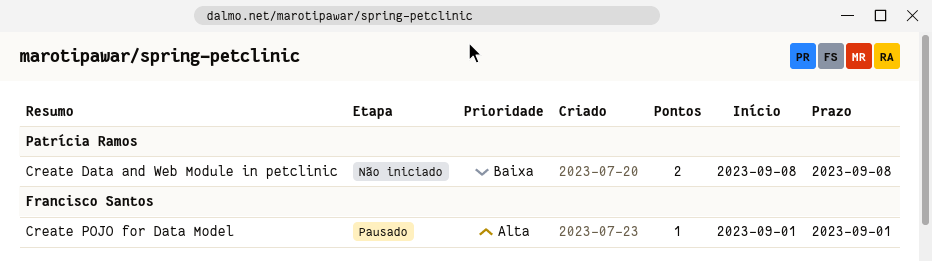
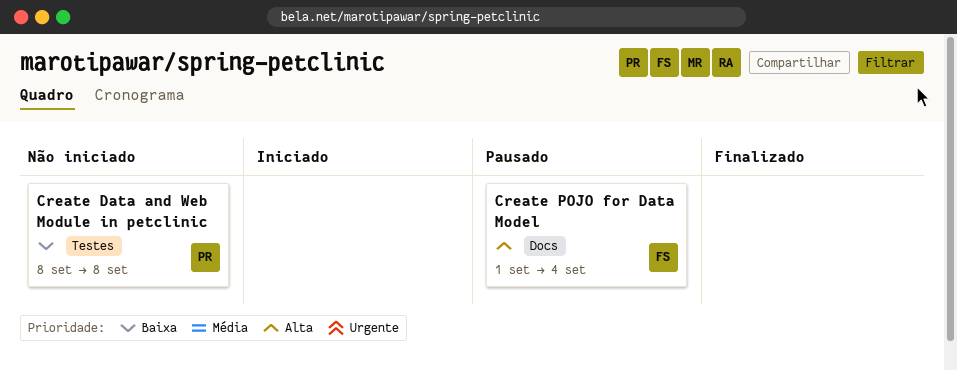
Create POJO for Data Model, due: Sep 1 -> Sep 4

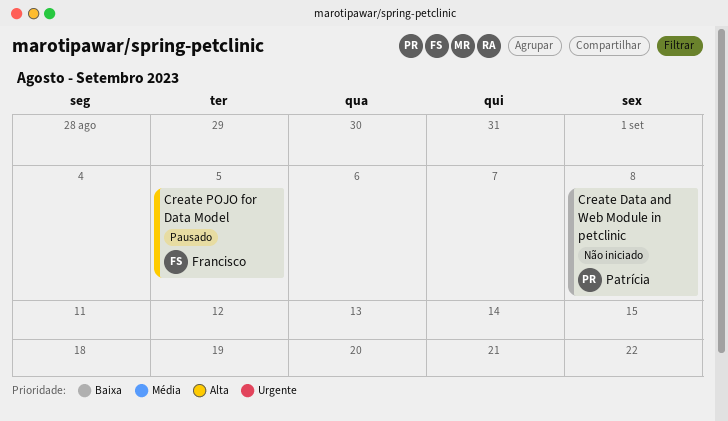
Create POJO for Data Model, due: Sep 4 -> Sep 5

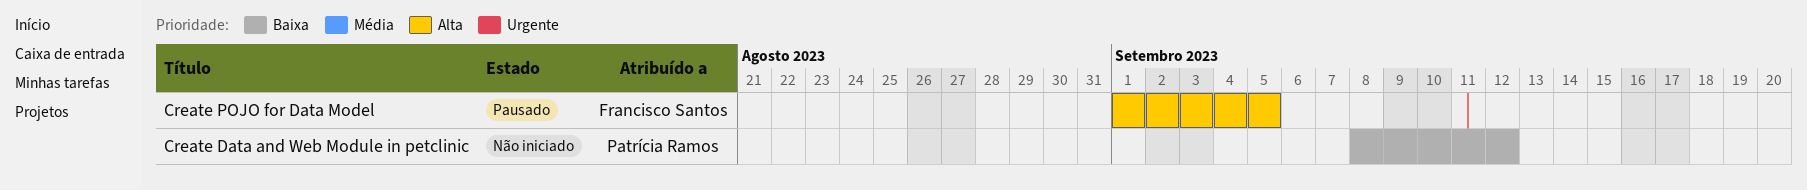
Create Data and Web Module in petclinic, due: Sep 8 -> Sep 12

